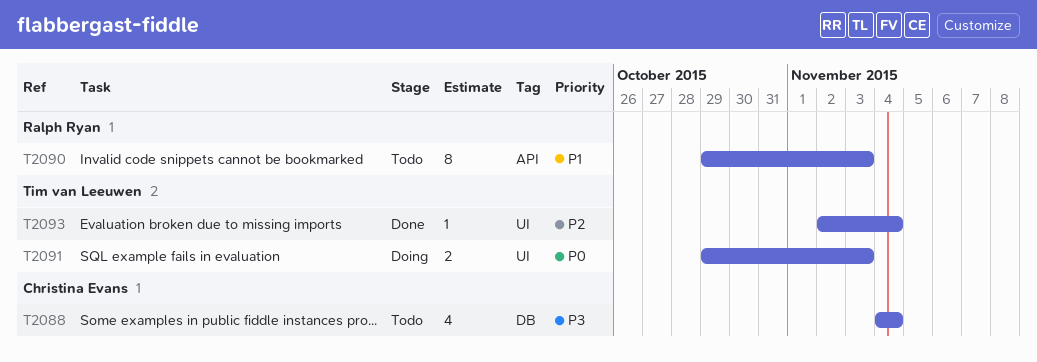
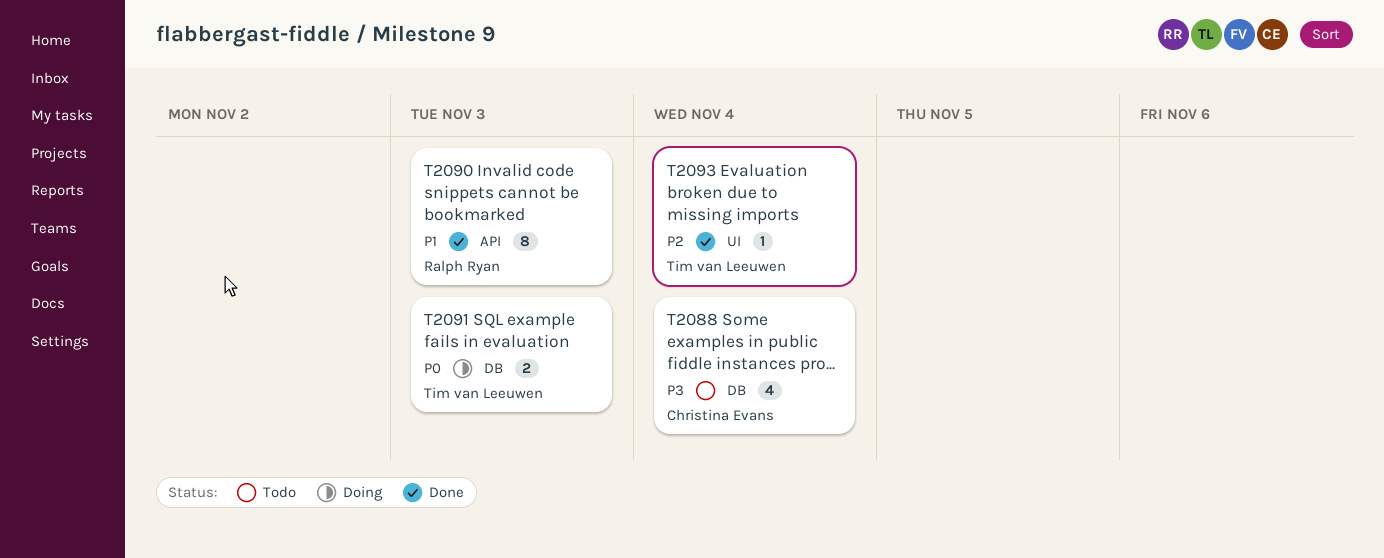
T2090, status: Todo -> Done
T2091, label: UI -> DB

